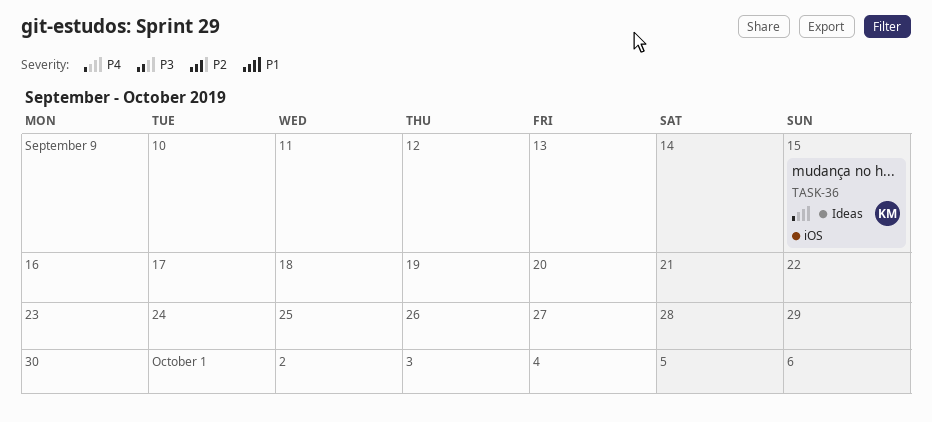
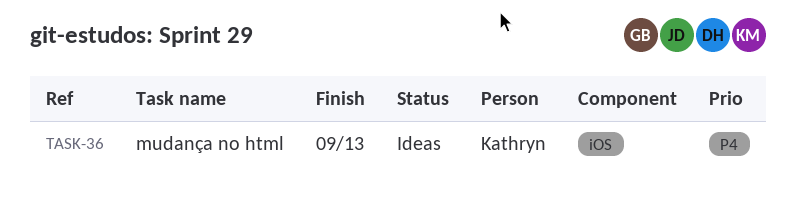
TASK-36, due: Sep 15 -> Sep 13

